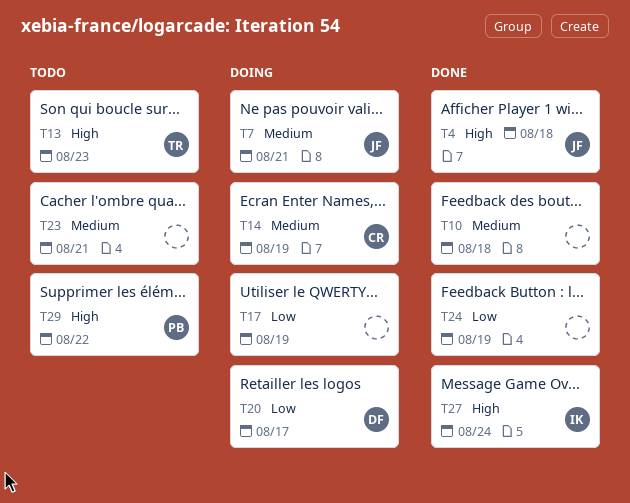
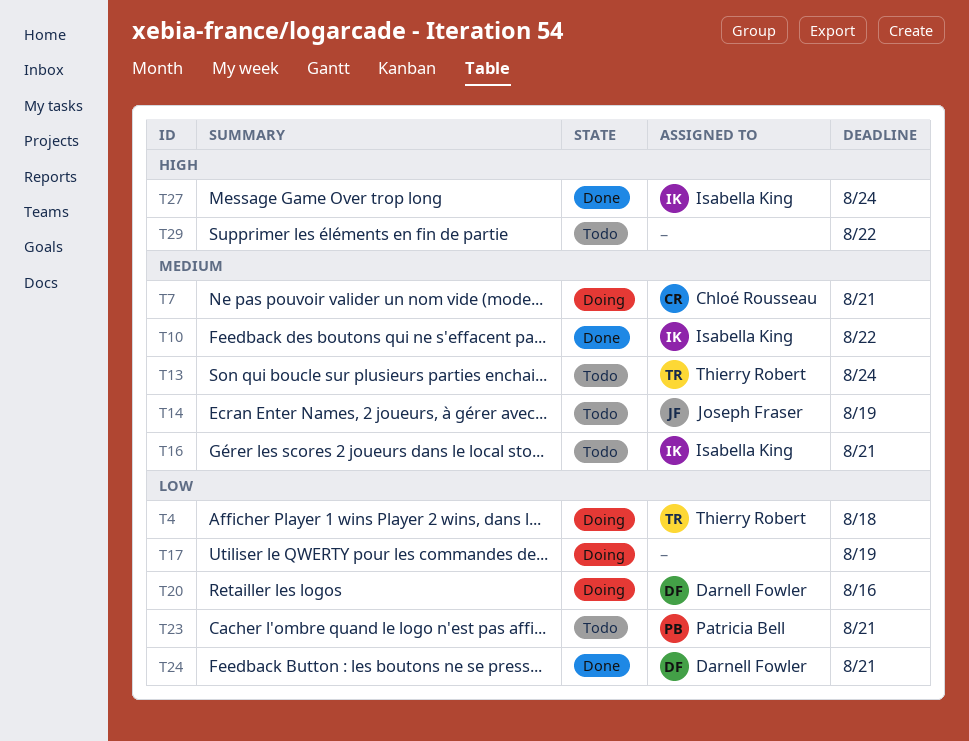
T4, status: Done -> Doing
T4, owner: Joseph Fraser -> Thierry Robert
T4, priority: High -> Low
T7, owner: Joseph Fraser -> Chloé Rousseau
T10, owner: none -> Isabella King
T10, due: Aug 18 -> Aug 22
T13, priority: High -> Medium
T13, due: Aug 23 -> Aug 24
T14, status: Doing -> Todo
T14, owner: Chloé Rousseau -> Joseph Fraser
T16: none -> present
T20, due: Aug 17 -> Aug 16
T23, owner: none -> Patricia Bell
T23, priority: Medium -> Low
T24, owner: none -> Darnell Fowler
T24, due: Aug 19 -> Aug 21
T29, owner: Patricia Bell -> none

